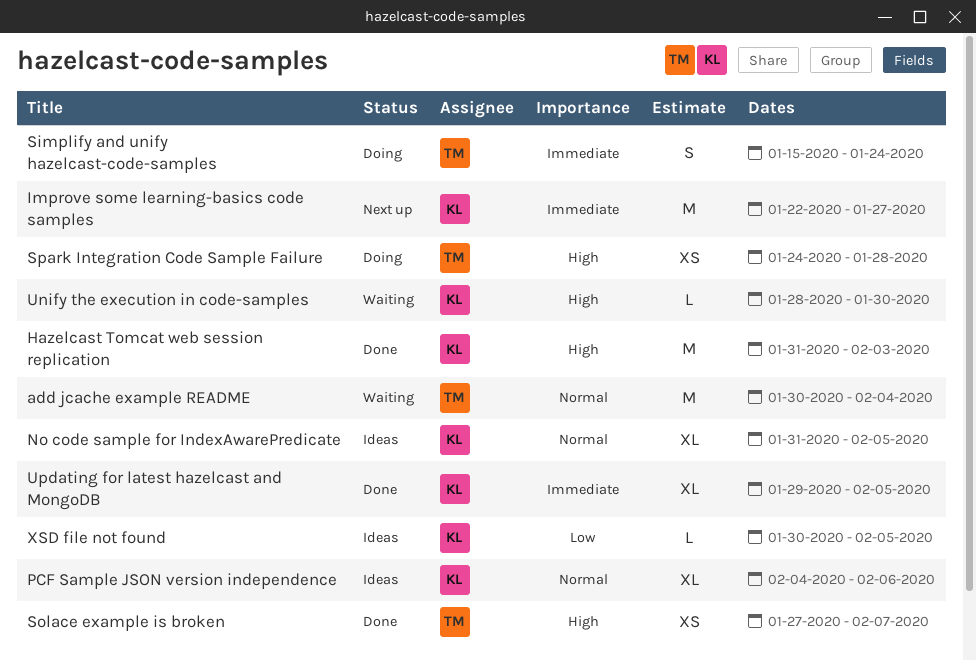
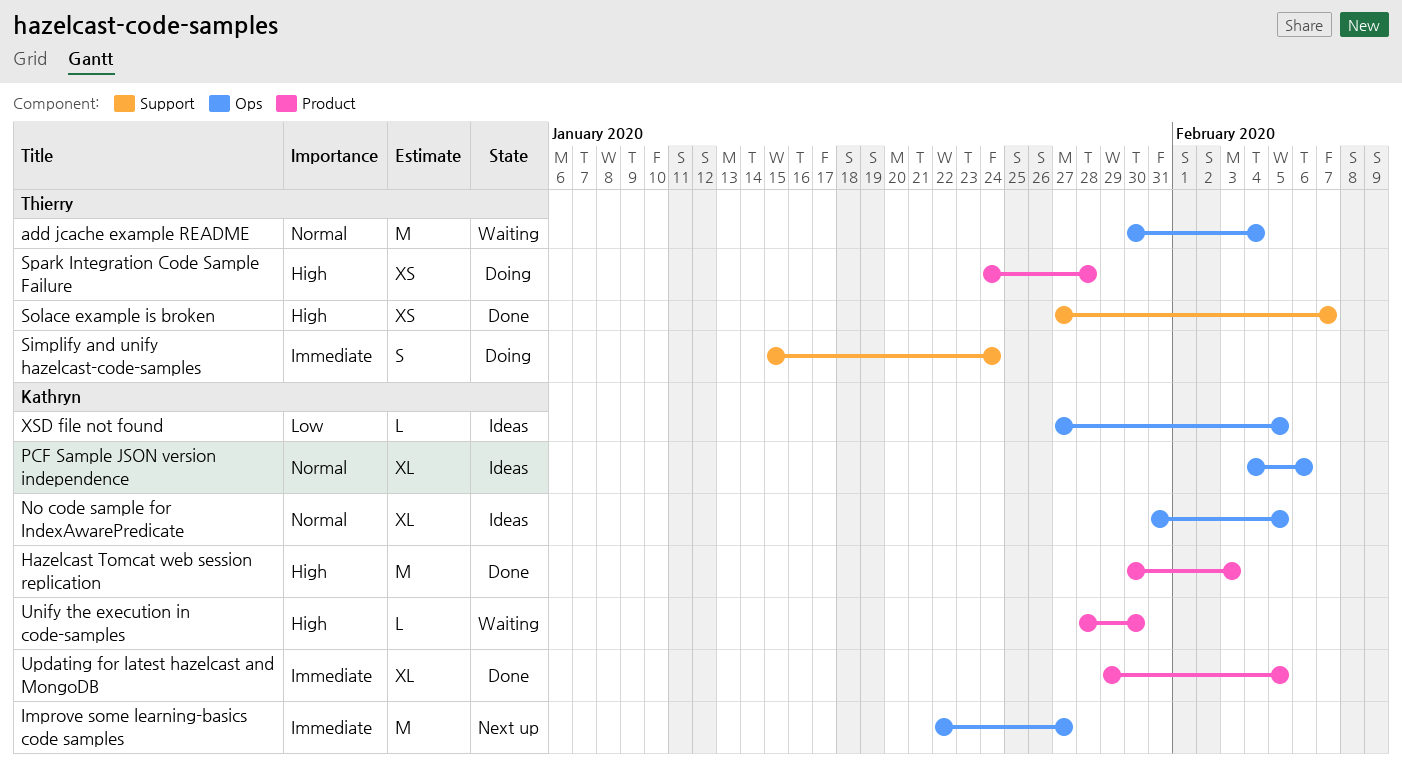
Hazelcast Tomcat web session replication, start: Jan 31 -> Jan 30
XSD file not found, start: Jan 30 -> Jan 27

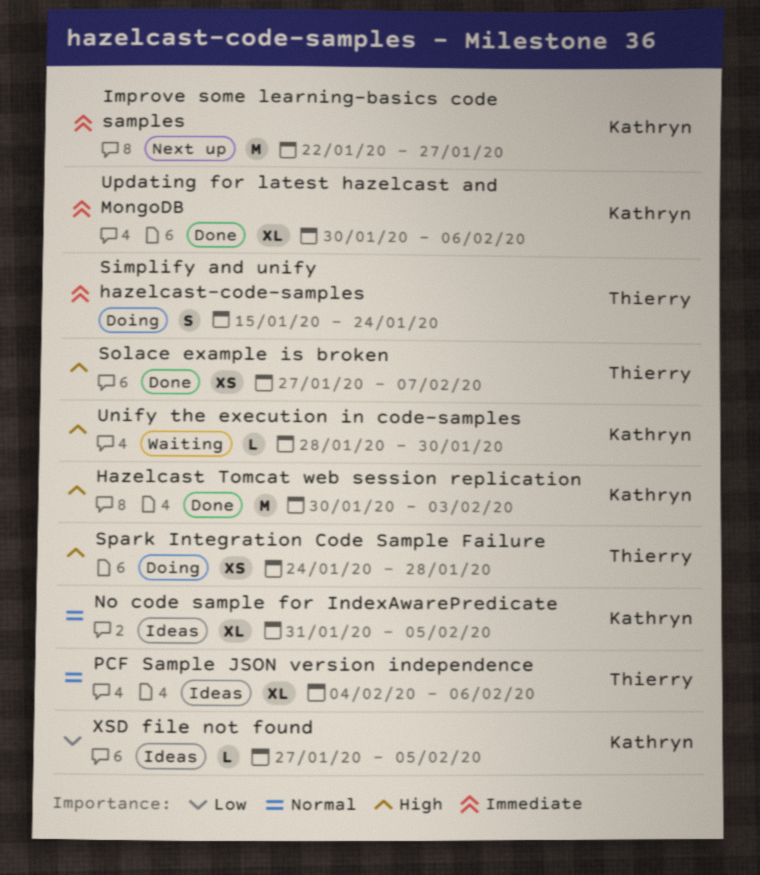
add jcache example README: present -> none
PCF Sample JSON version independence, owner: Kathryn -> Thierry
Updating for latest hazelcast and MongoDB, start: Jan 29 -> Jan 30
Updating for latest hazelcast and MongoDB, due: Feb 5 -> Feb 6

